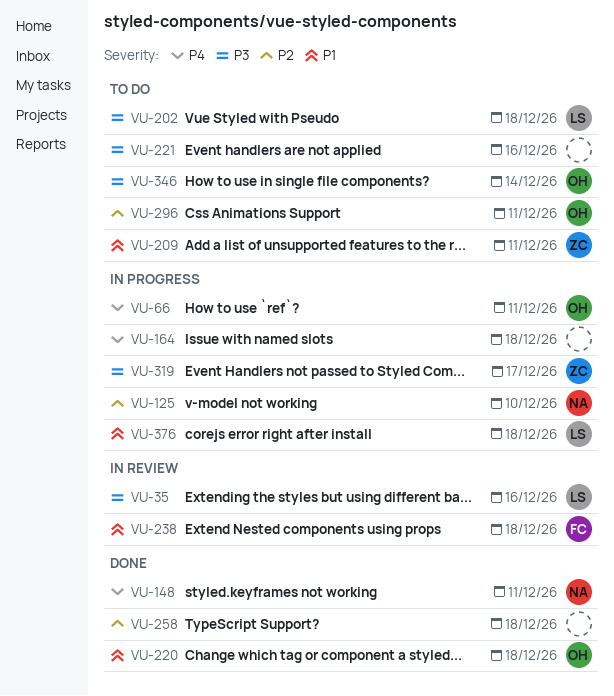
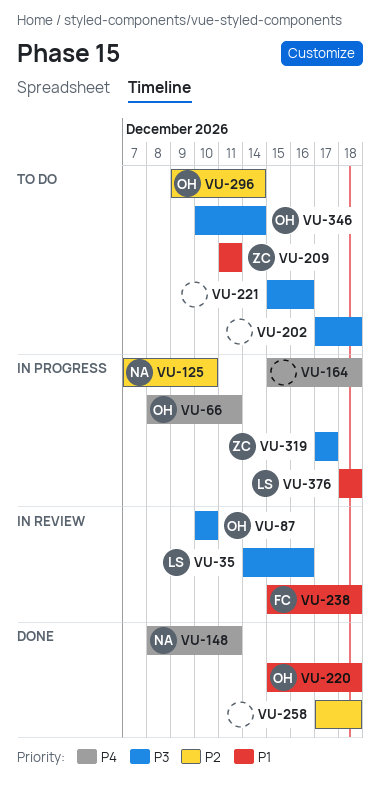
VU-87: none -> present
VU-202, owner: LS -> none
VU-296, due: Dec 11 -> Dec 14

